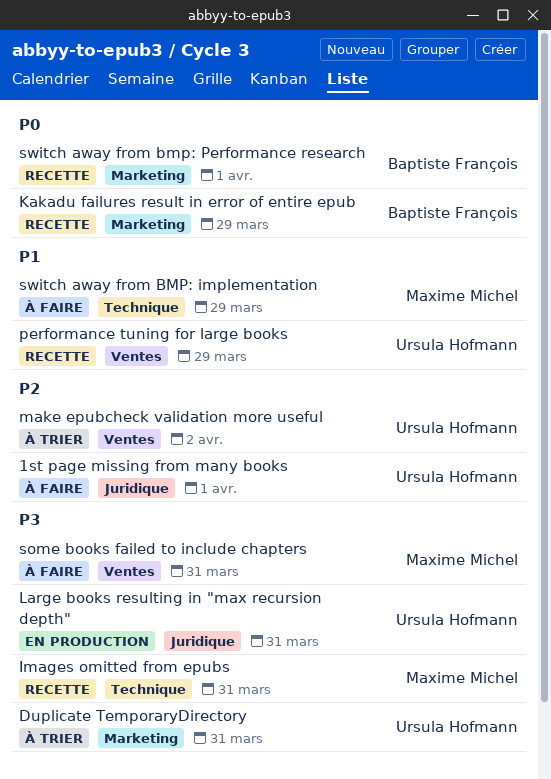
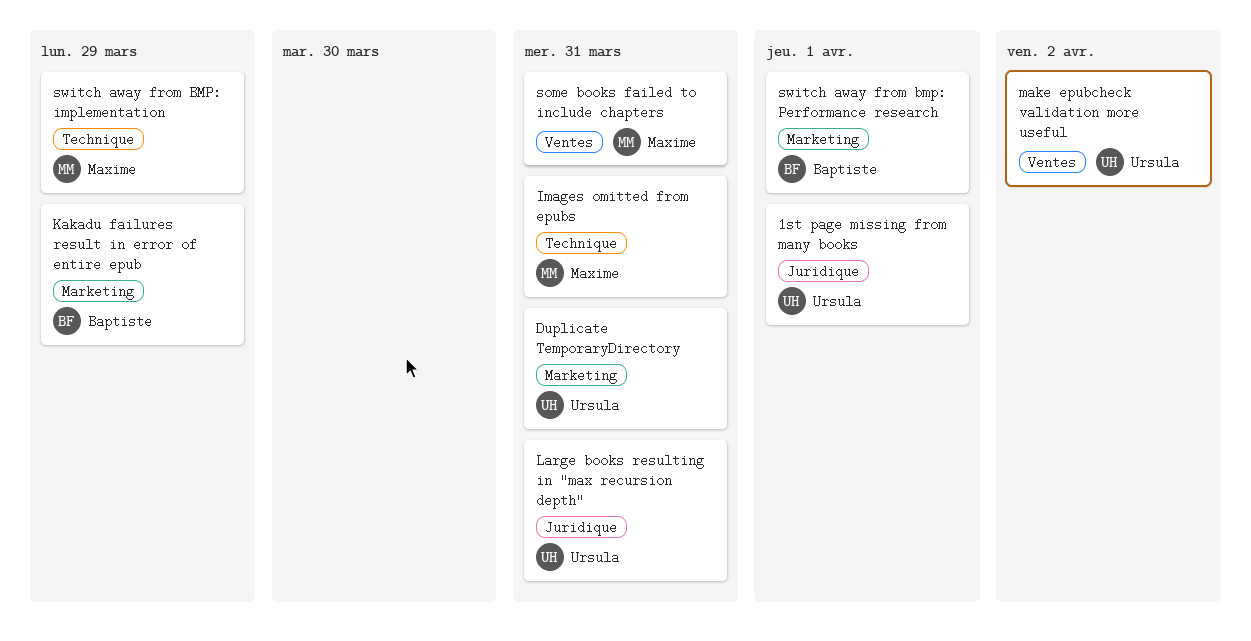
performance tuning for large books: present -> none

